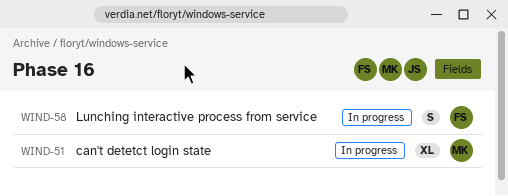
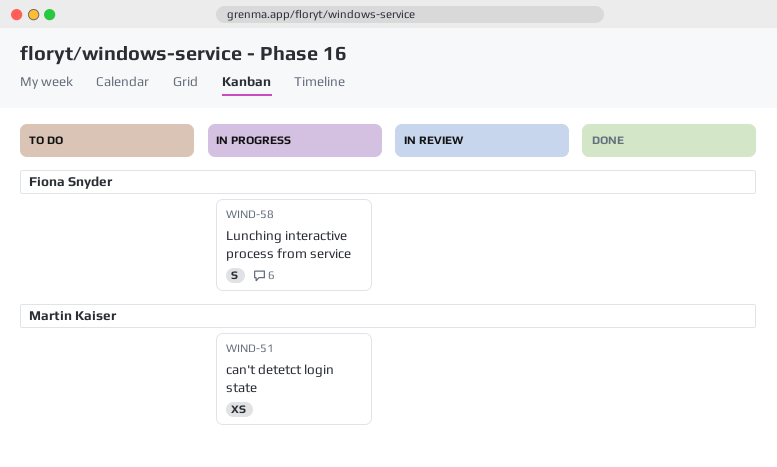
WIND-51, estimate: XL -> XS

